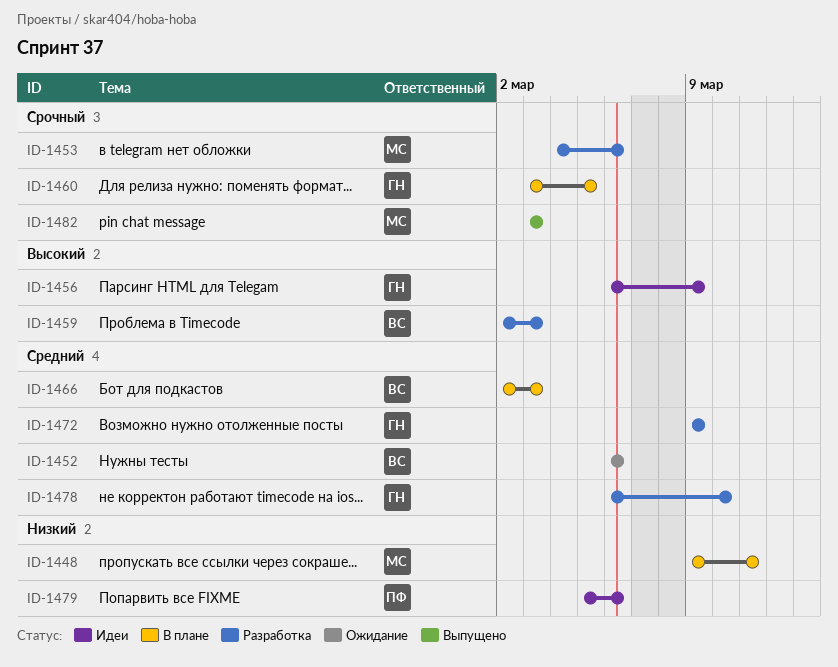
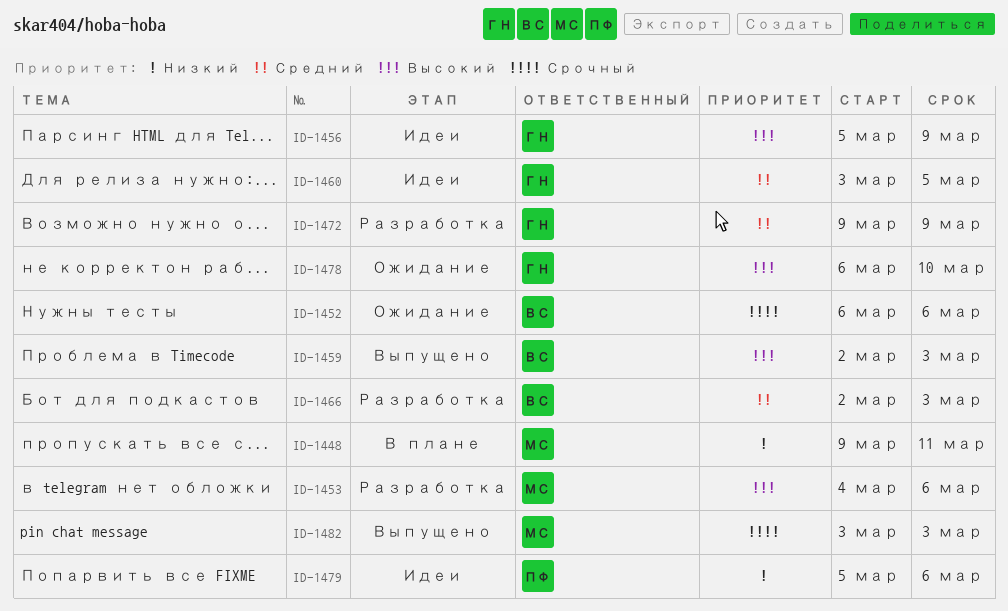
ID-1452, priority: Средний -> Срочный
ID-1453, priority: Срочный -> Высокий
ID-1456, start: Mar 6 -> Mar 5
ID-1459, status: Разработка -> Выпущено
ID-1460, status: В плане -> Идеи
ID-1460, priority: Срочный -> Средний
ID-1466, status: В плане -> Разработка
ID-1478, status: Разработка -> Ожидание
ID-1478, priority: Средний -> Высокий

